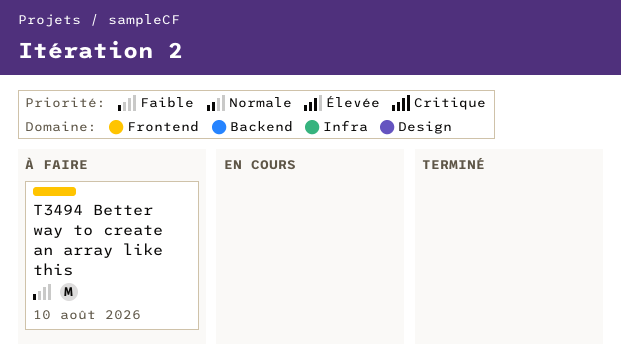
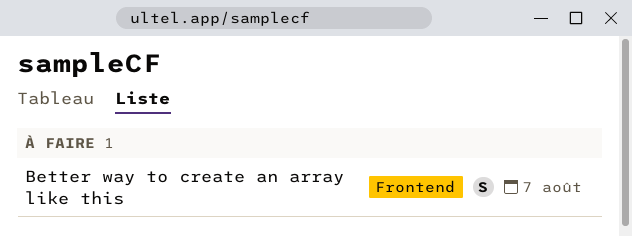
Better way to create an array like this, estimate: M -> S
Better way to create an array like this, due: Aug 10 -> Aug 7

